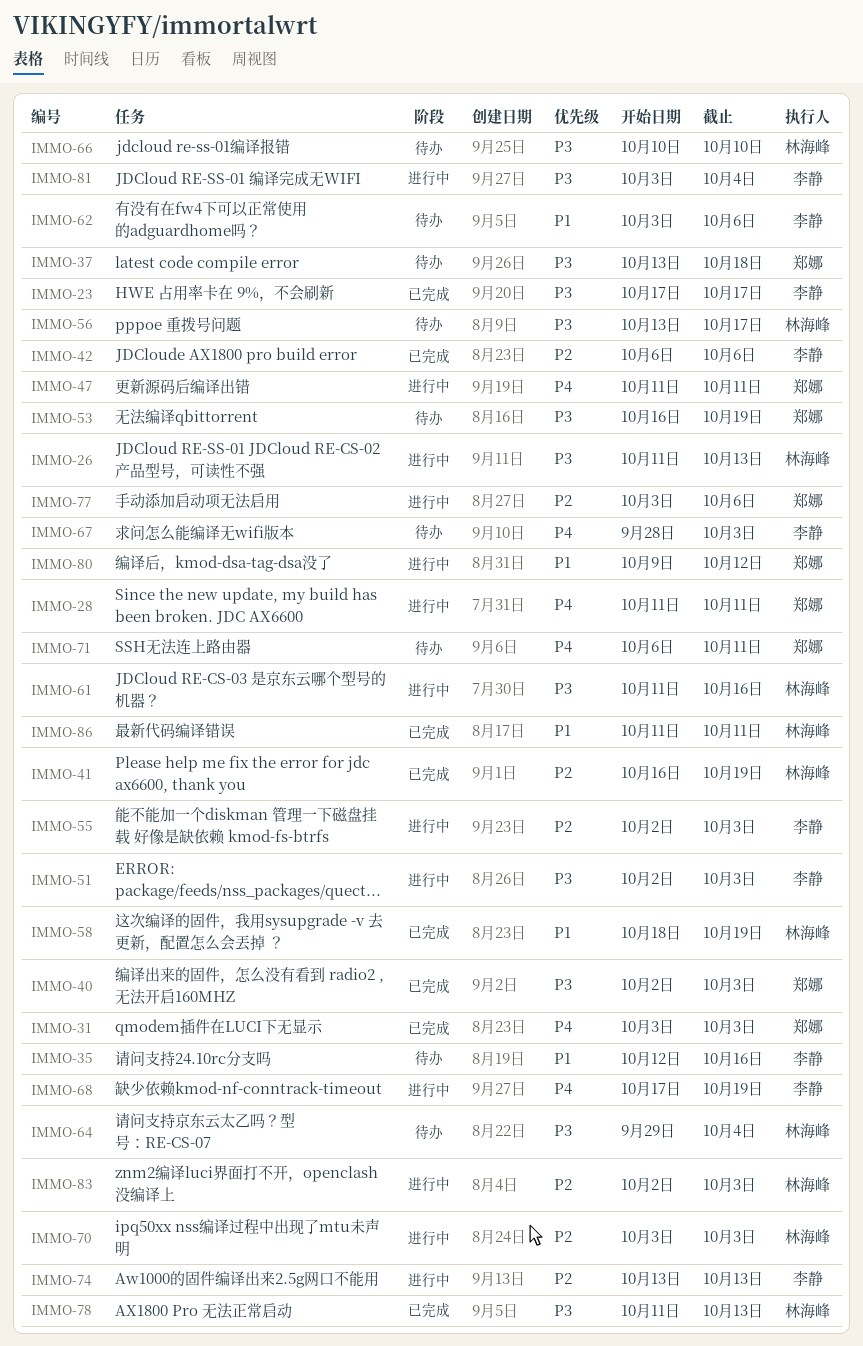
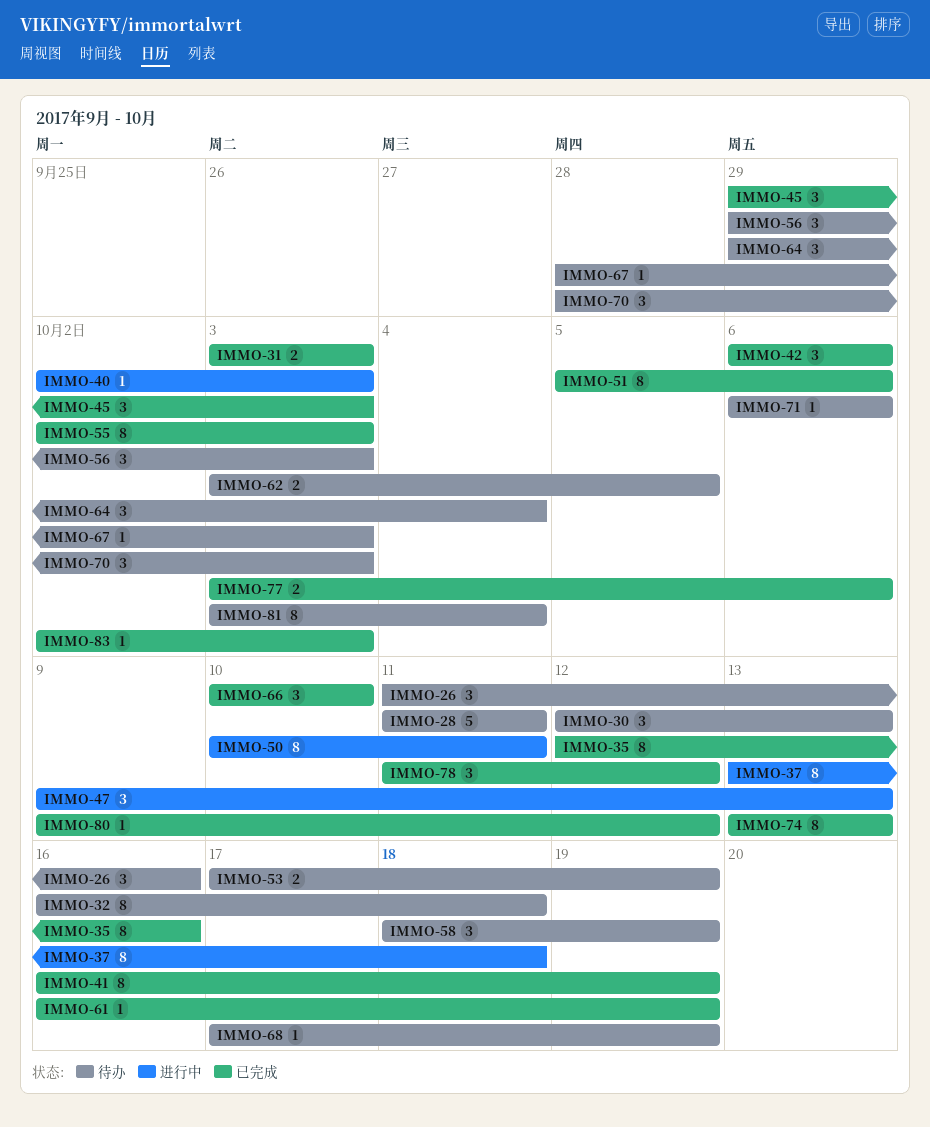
IMMO-23: present -> none
IMMO-26, status: 进行中 -> 待办
IMMO-26, due: Oct 13 -> Oct 16
IMMO-28, status: 进行中 -> 待办
IMMO-30: none -> present
IMMO-32: none -> present
IMMO-35, status: 待办 -> 已完成
IMMO-37, status: 待办 -> 进行中
IMMO-40, status: 已完成 -> 进行中
IMMO-45: none -> present
IMMO-47, start: Oct 11 -> Oct 9
IMMO-47, due: Oct 11 -> Oct 13
IMMO-50: none -> present
IMMO-51, status: 进行中 -> 已完成
IMMO-51, start: Oct 2 -> Oct 5
IMMO-51, due: Oct 3 -> Oct 6
IMMO-53, start: Oct 16 -> Oct 17
IMMO-55, status: 进行中 -> 已完成
IMMO-56, start: Oct 13 -> Sep 29
IMMO-56, due: Oct 17 -> Oct 3
IMMO-58, status: 已完成 -> 待办
IMMO-61, status: 进行中 -> 已完成
IMMO-61, start: Oct 11 -> Oct 16
IMMO-61, due: Oct 16 -> Oct 19
IMMO-62, due: Oct 6 -> Oct 5
IMMO-66, status: 待办 -> 已完成
IMMO-68, status: 进行中 -> 待办
IMMO-70, status: 进行中 -> 待办
IMMO-70, start: Oct 3 -> Sep 28
IMMO-71, due: Oct 11 -> Oct 6
IMMO-74, status: 进行中 -> 已完成
IMMO-77, status: 进行中 -> 已完成
IMMO-78, due: Oct 13 -> Oct 12
IMMO-80, status: 进行中 -> 已完成
IMMO-81, status: 进行中 -> 待办
IMMO-83, status: 进行中 -> 已完成
IMMO-86: present -> none

